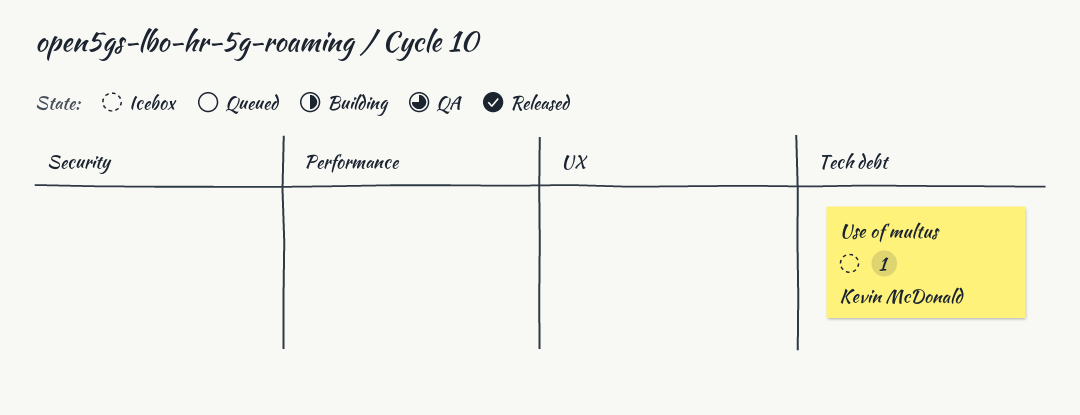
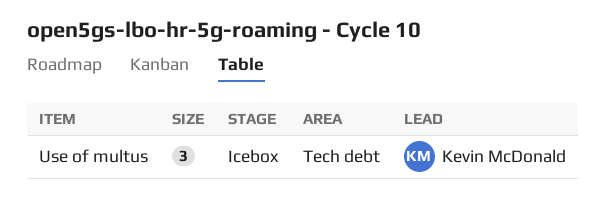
Use of multus, estimate: 1 -> 3

